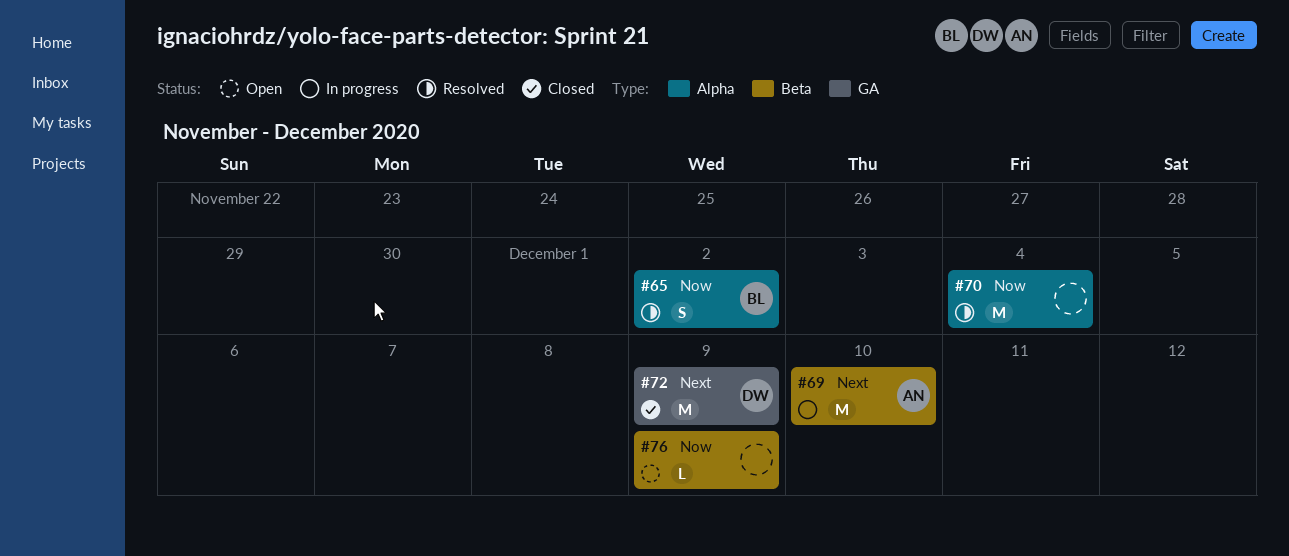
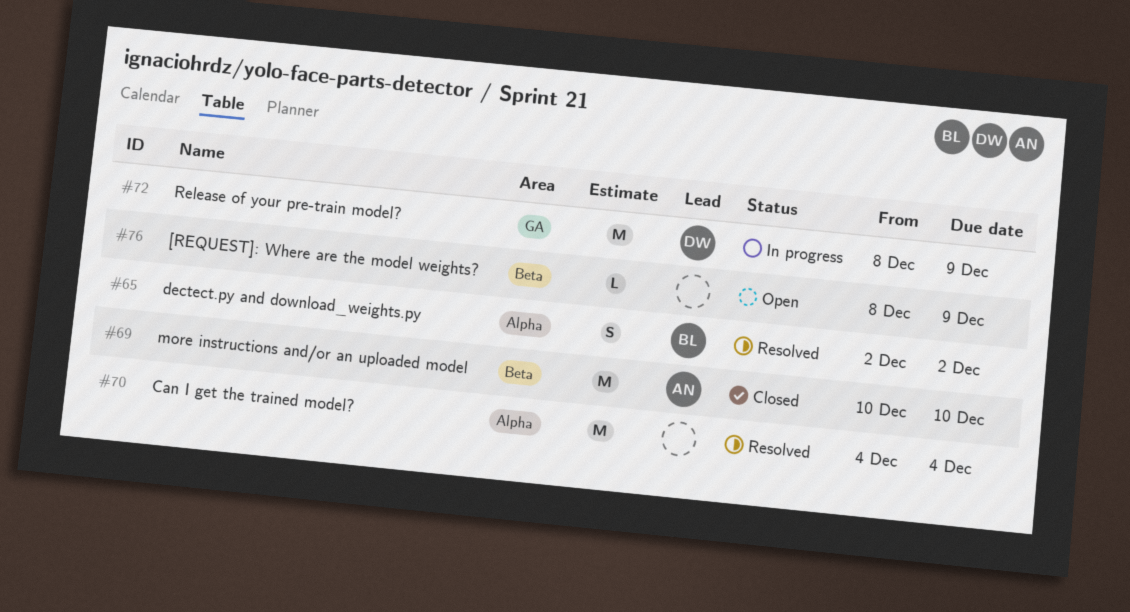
#69, status: In progress -> Closed
#72, status: Closed -> In progress

